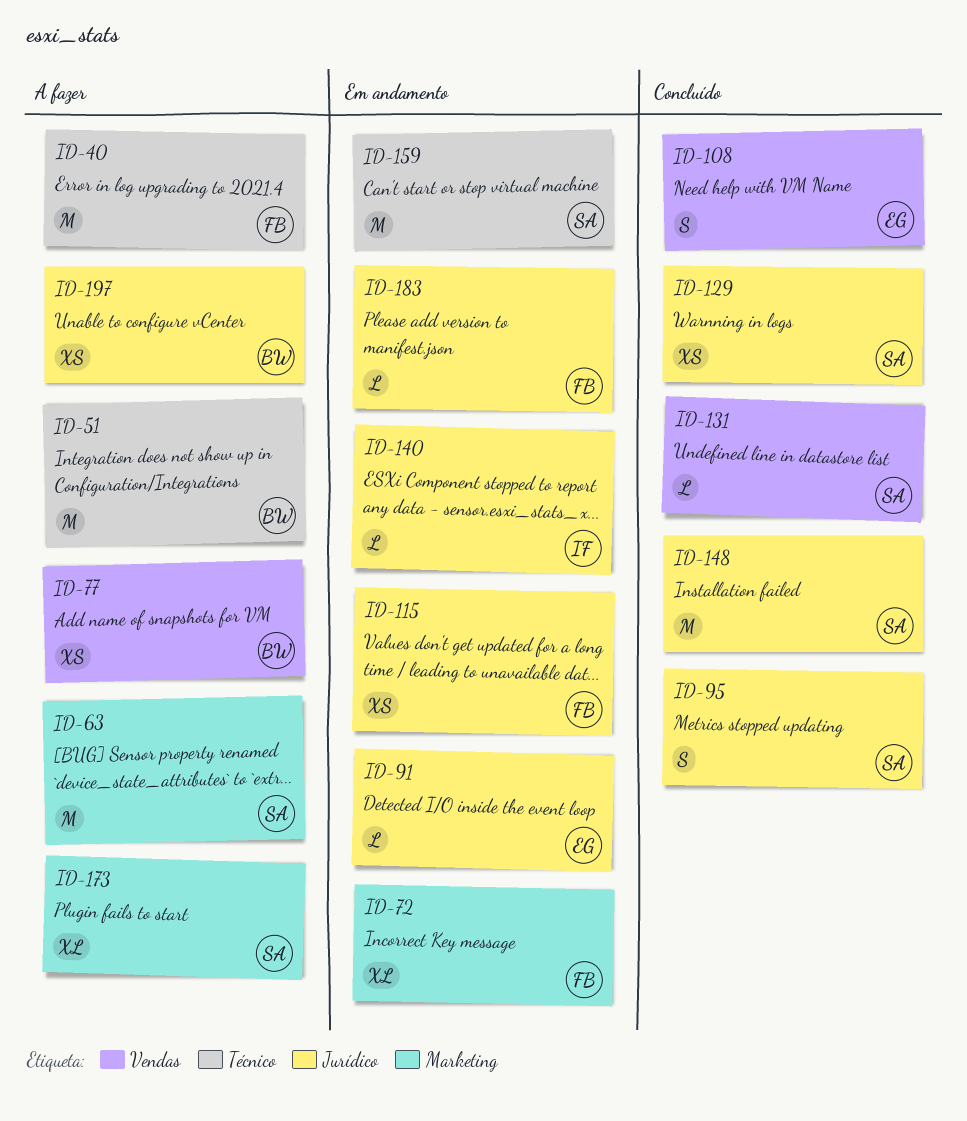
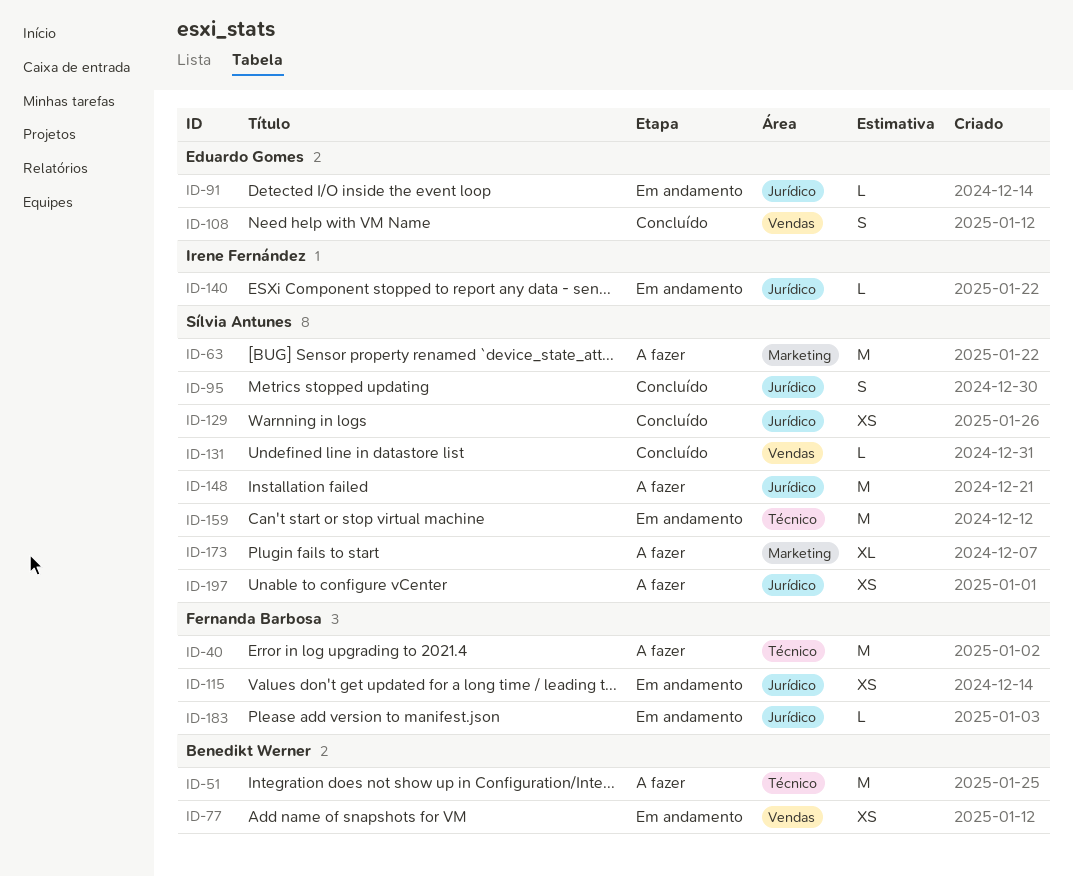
ID-72: present -> none
ID-77, status: A fazer -> Em andamento
ID-148, status: Concluído -> A fazer
ID-197, owner: Benedikt Werner -> Sílvia Antunes

